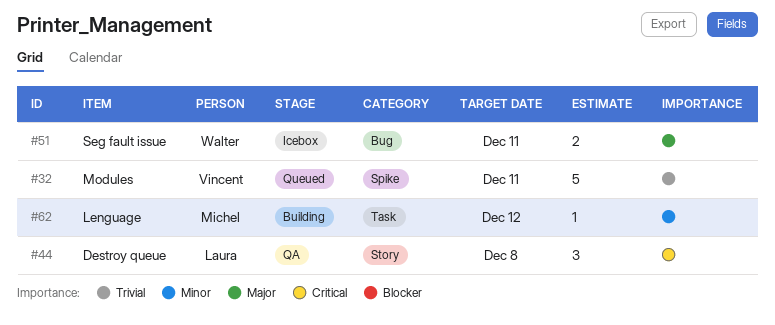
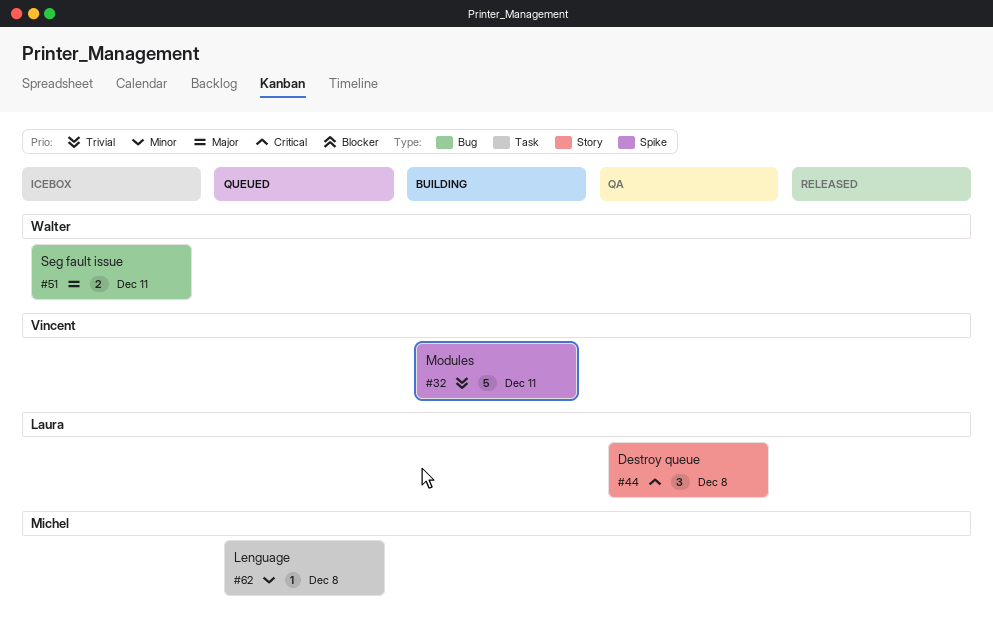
#32, status: Queued -> Building
#62, status: Building -> Queued
#62, due: Dec 12 -> Dec 8

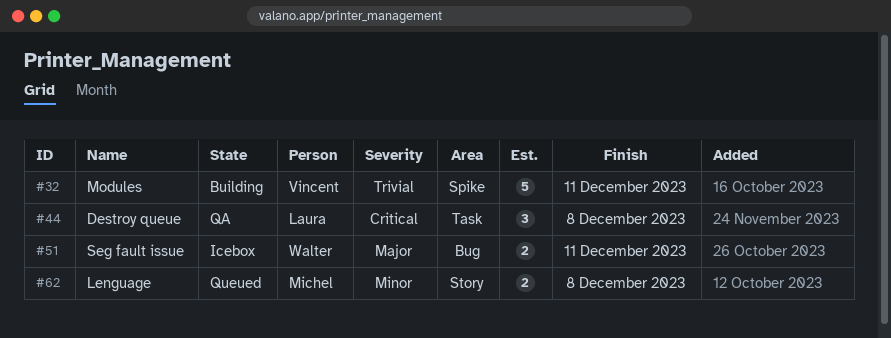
#44, label: Story -> Task
#62, label: Task -> Story
#62, estimate: 1 -> 2

